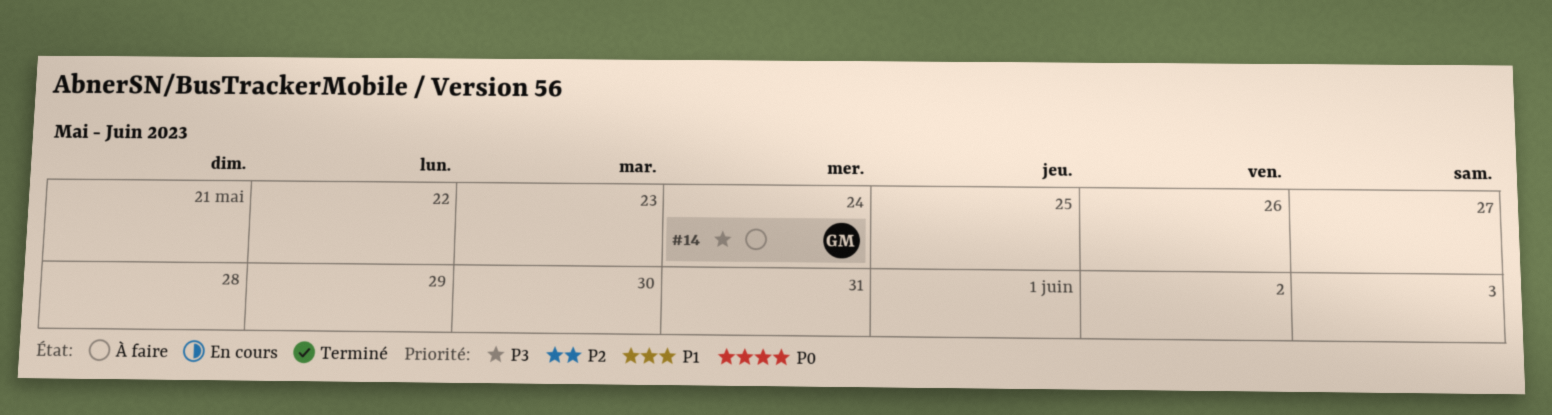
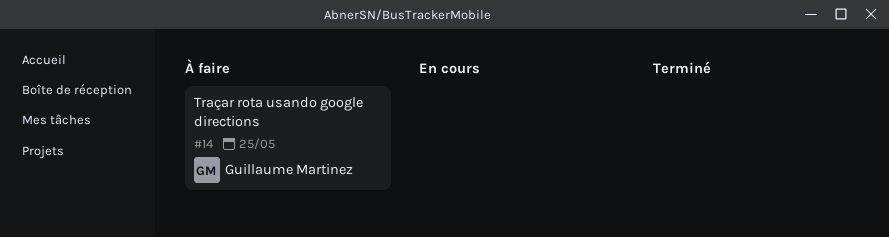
#14, due: May 24 -> May 25

